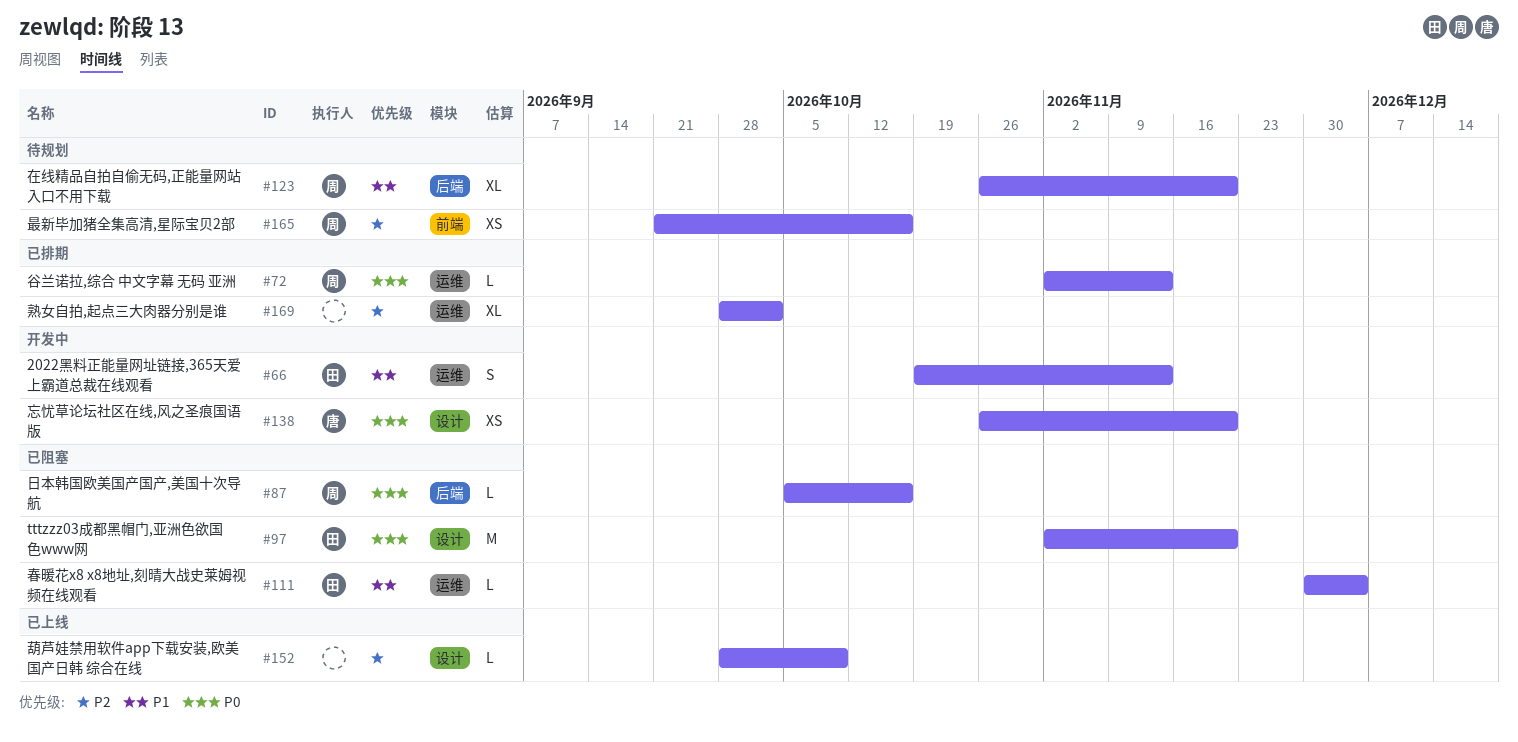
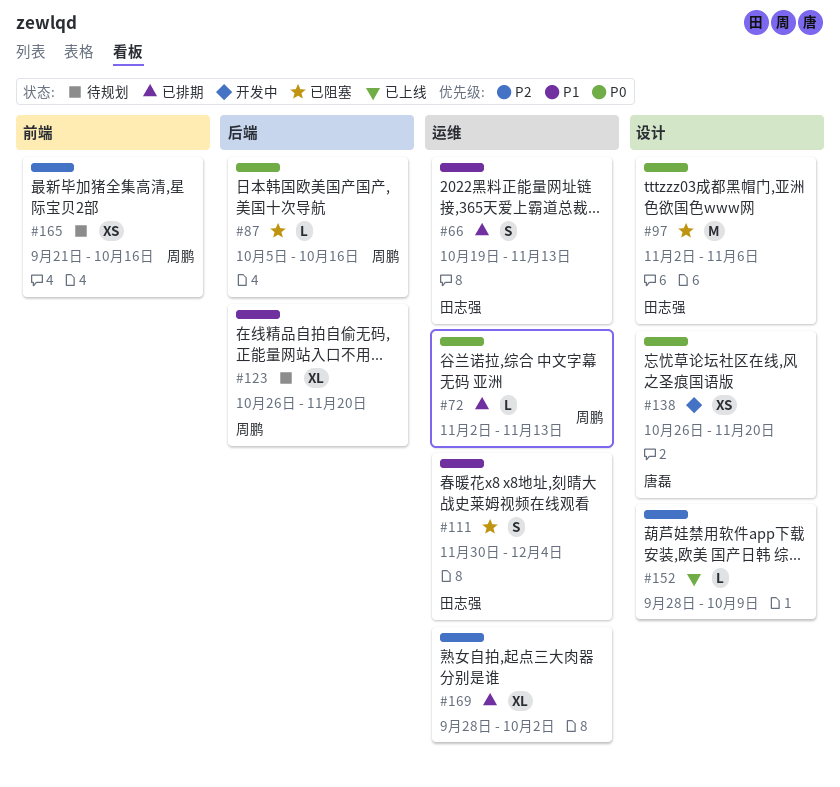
#66, status: 开发中 -> 已排期
#97, due: Nov 20 -> Nov 6
#111, estimate: L -> S

